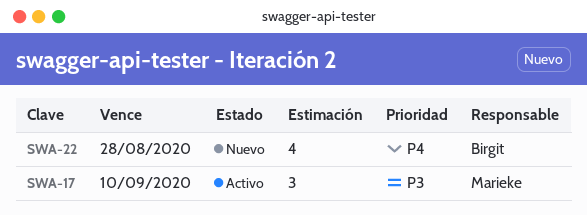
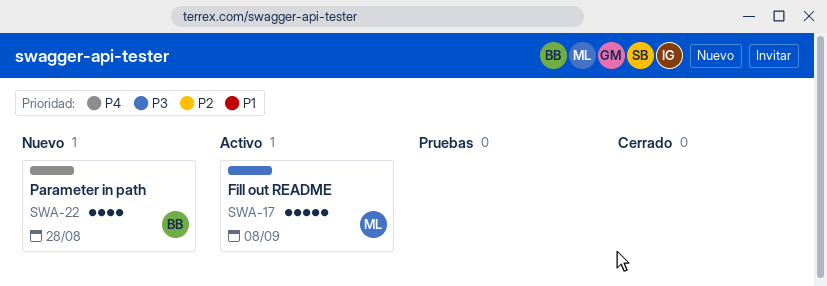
SWA-17, estimate: 3 -> 5
SWA-17, due: Sep 10 -> Sep 8

